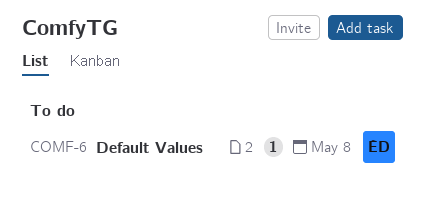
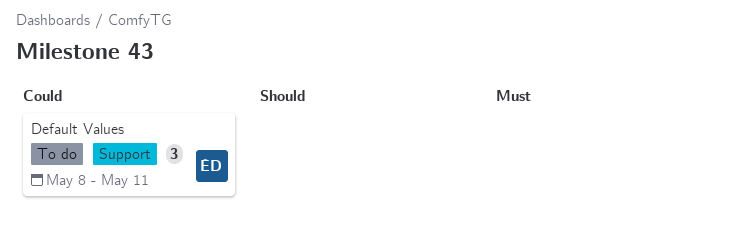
Default Values, estimate: 1 -> 3
Default Values, due: May 8 -> May 11

